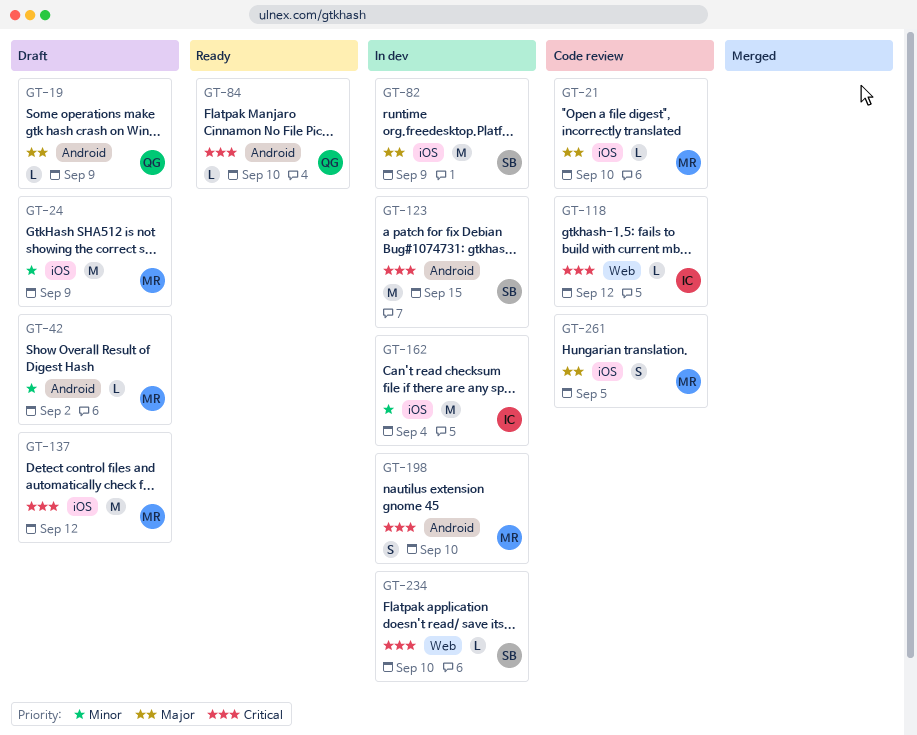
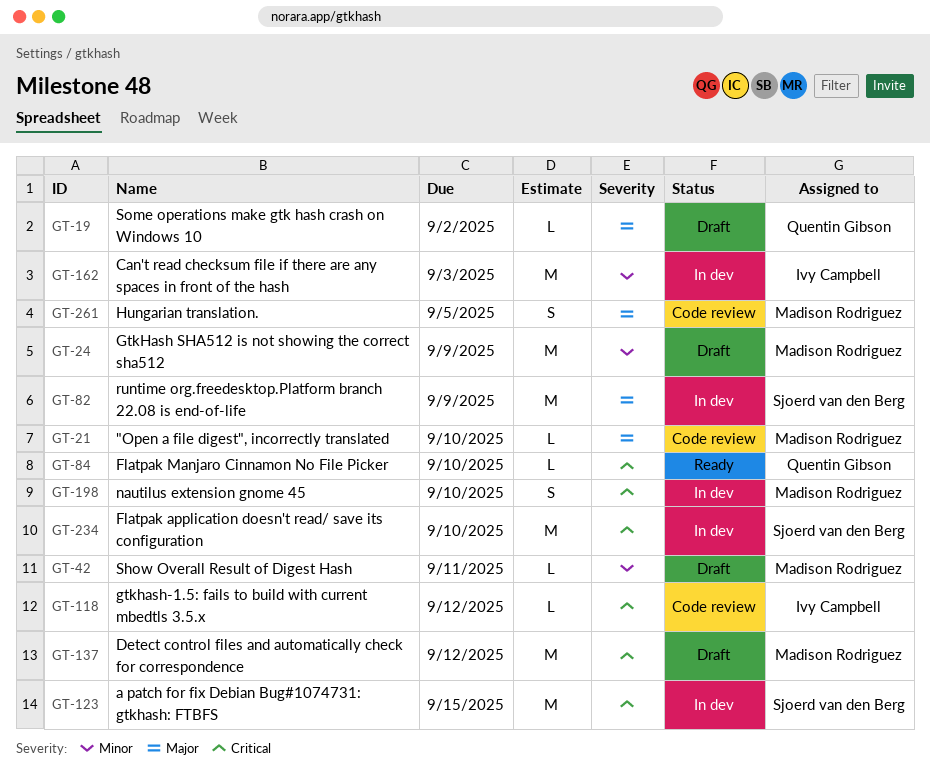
GT-19, due: Sep 9 -> Sep 2
GT-42, due: Sep 2 -> Sep 11
GT-162, due: Sep 4 -> Sep 3
GT-234, estimate: L -> M

